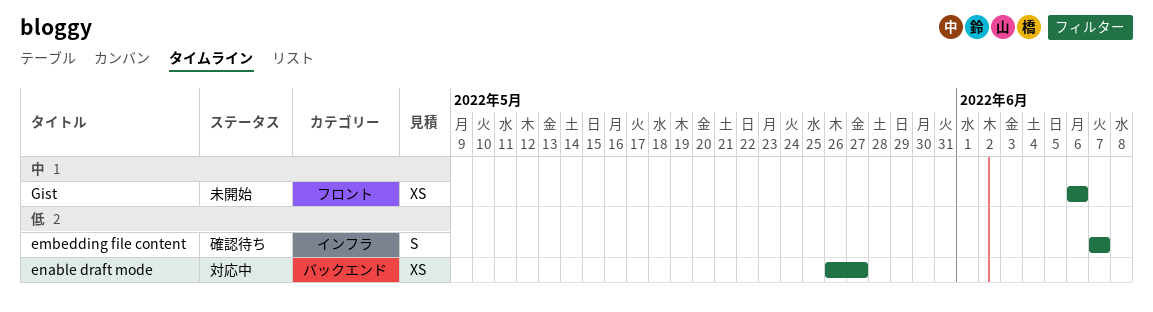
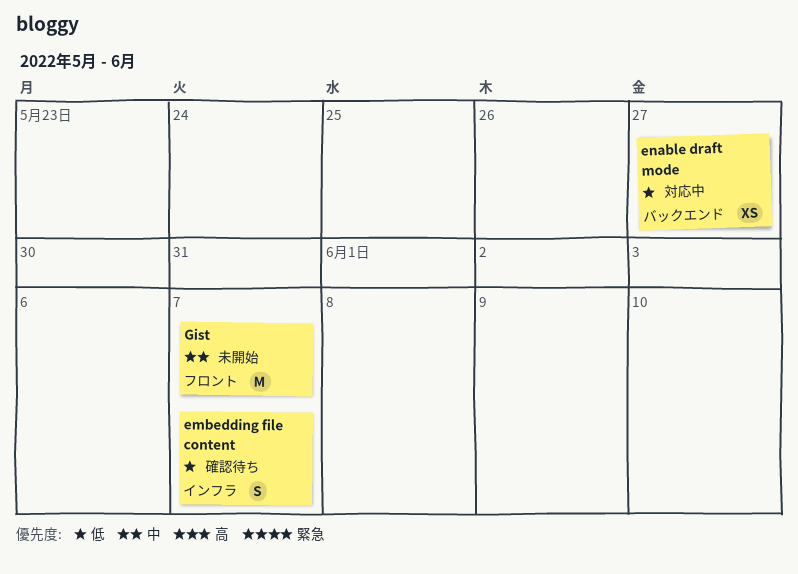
Gist, estimate: XS -> M
Gist, due: Jun 6 -> Jun 7

